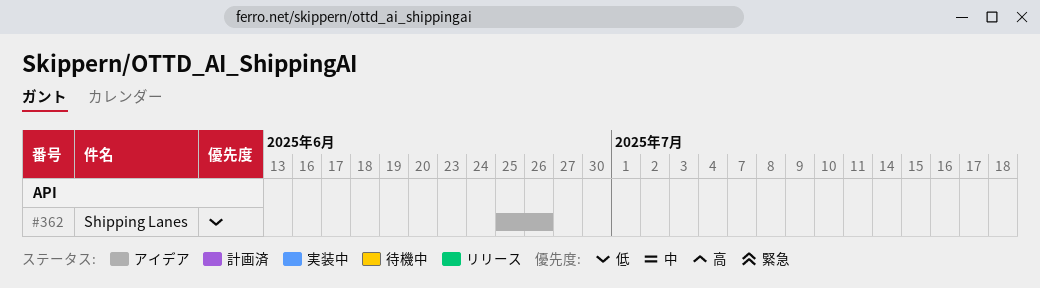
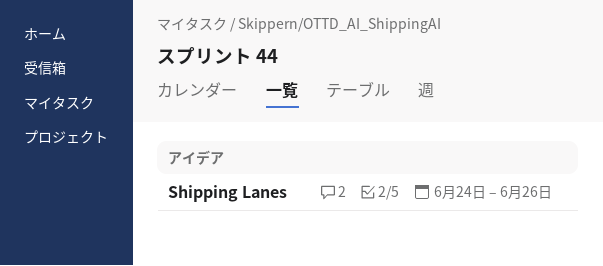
Shipping Lanes, start: Jun 25 -> Jun 24

